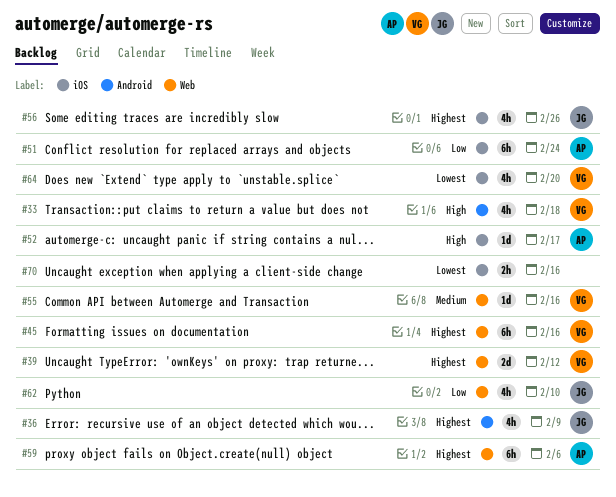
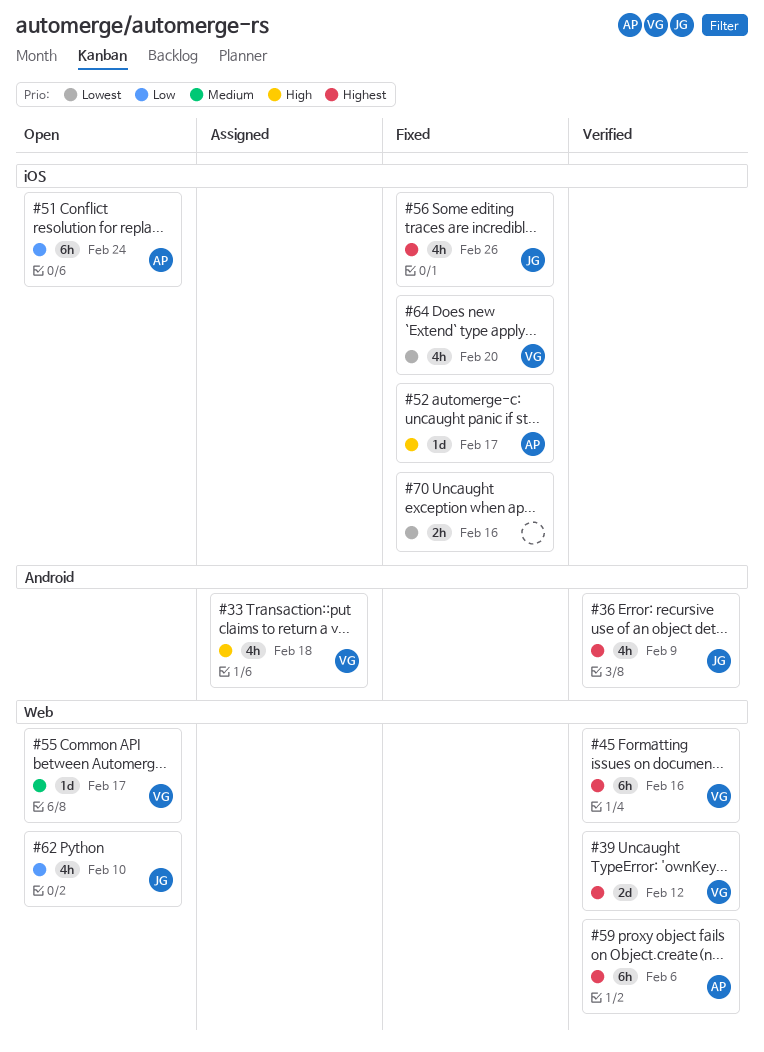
#55, due: Feb 16 -> Feb 17

